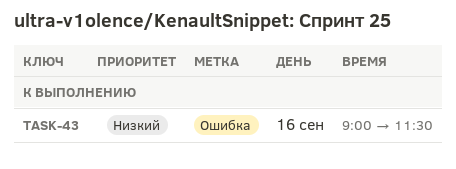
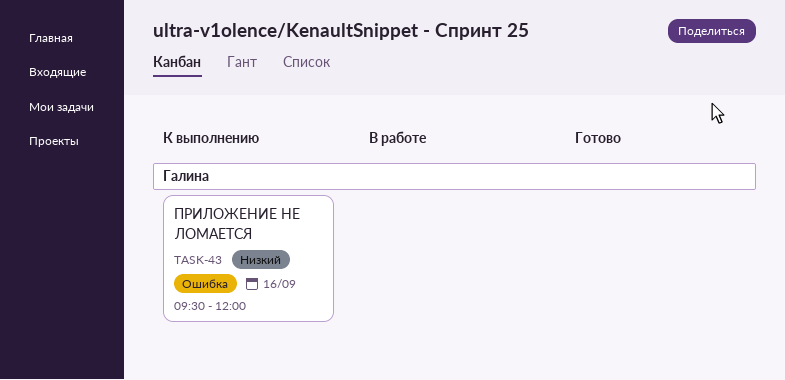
TASK-43, begins: 09:00 -> 09:30
TASK-43, ends: 11:30 -> 12:00

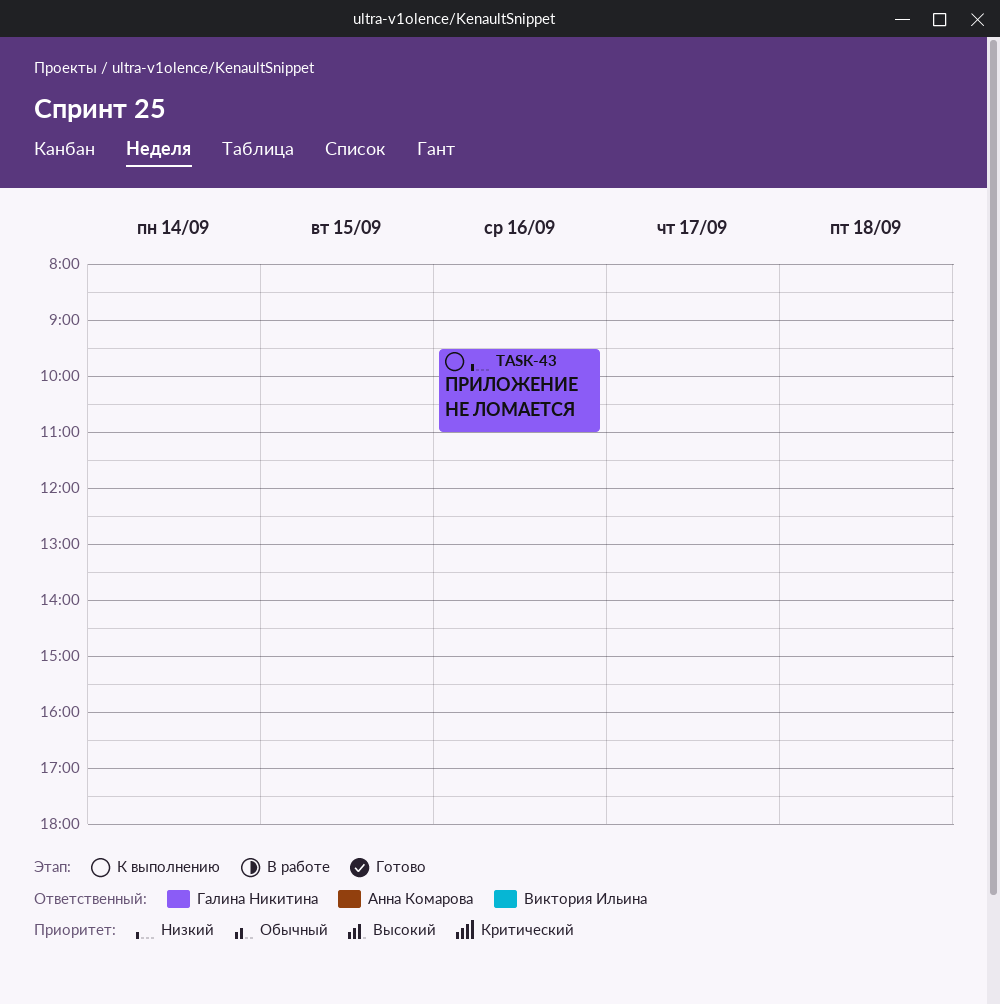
TASK-43, ends: 12:00 -> 11:00

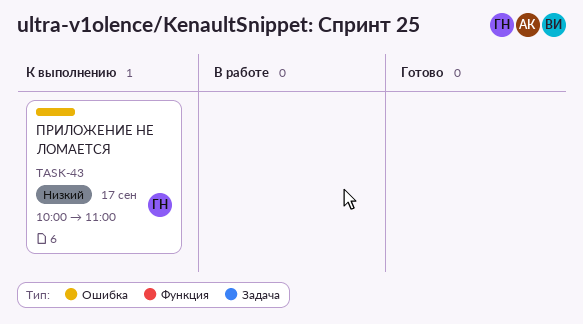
TASK-43, day: Sep 16 -> Sep 17
TASK-43, begins: 09:30 -> 10:00

